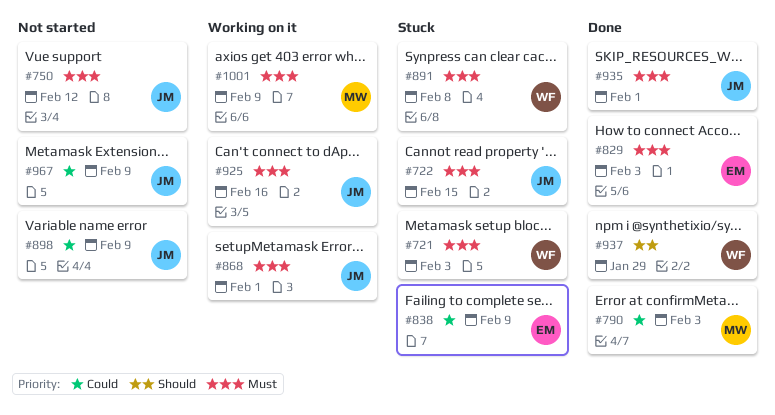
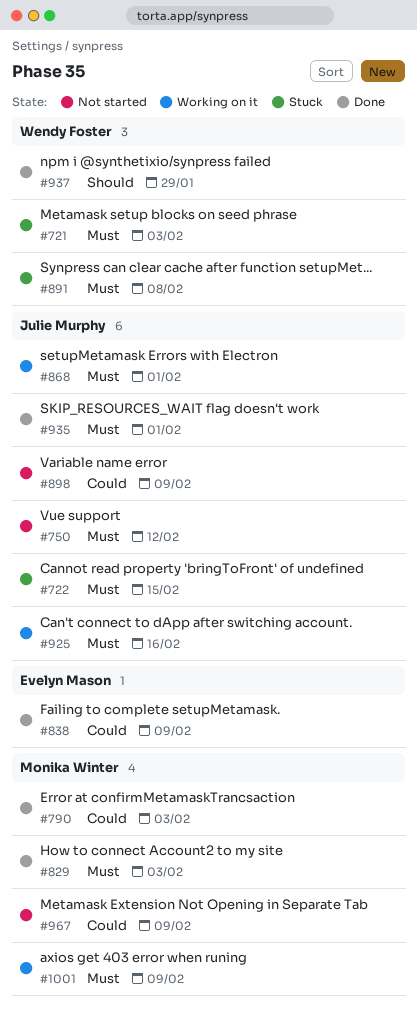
#829, owner: Evelyn Mason -> Monika Winter
#838, status: Stuck -> Done
#967, owner: Julie Murphy -> Monika Winter

